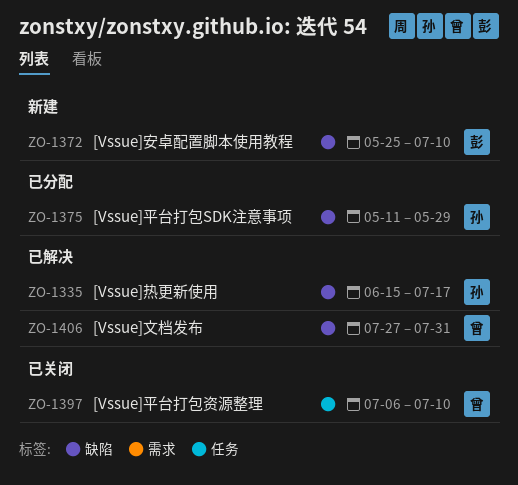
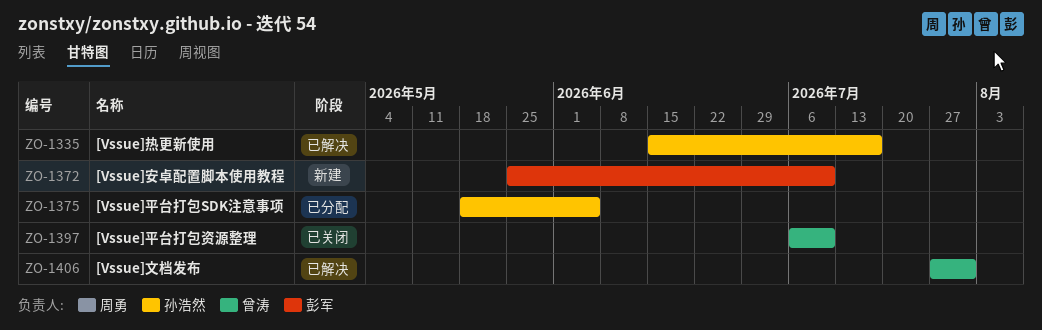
ZO-1375, start: May 11 -> May 18
ZO-1375, due: May 29 -> Jun 5

